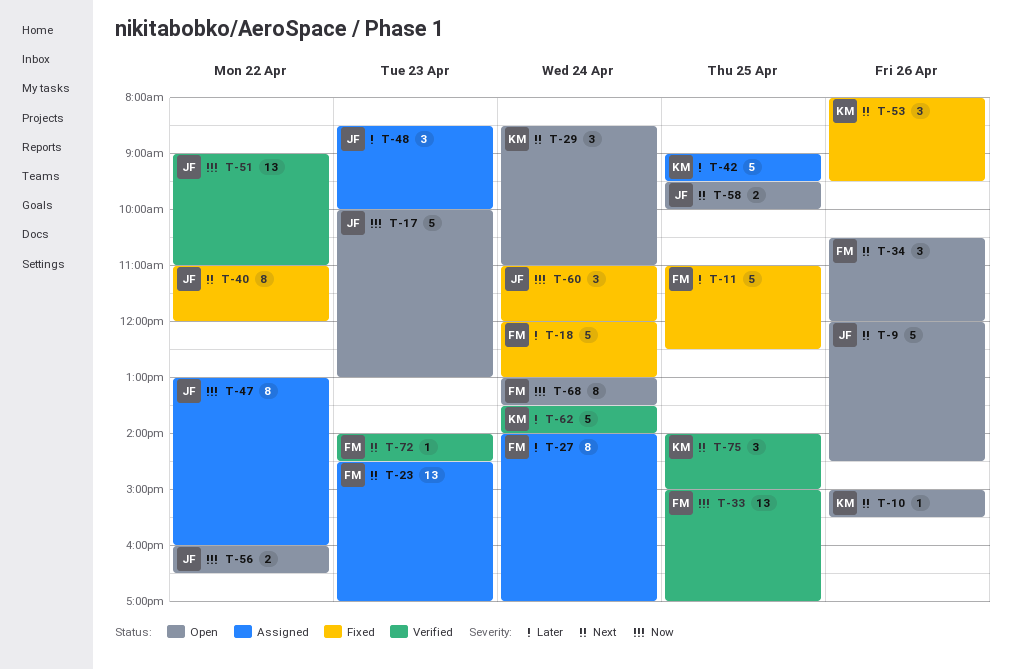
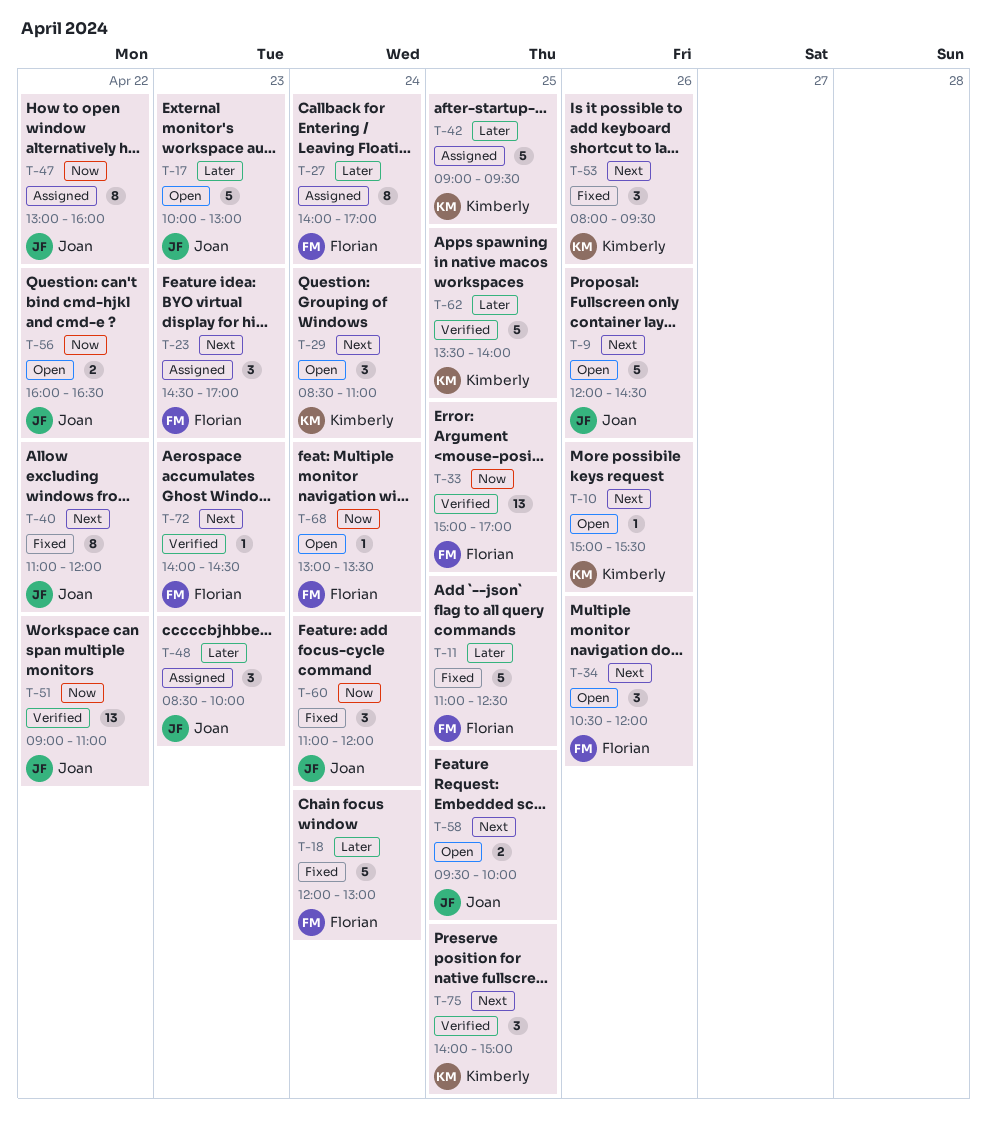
T-17, priority: Now -> Later
T-23, estimate: 13 -> 3
T-62, day: Apr 24 -> Apr 25
T-68, estimate: 8 -> 1

